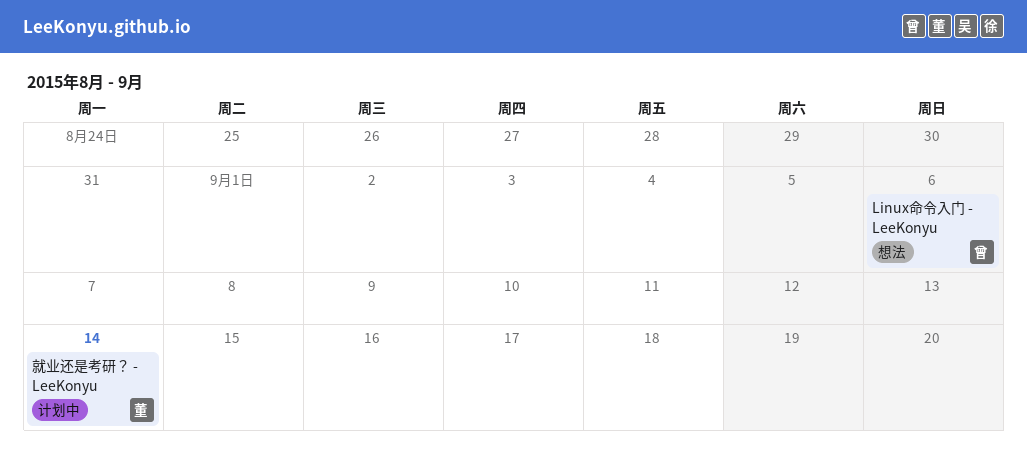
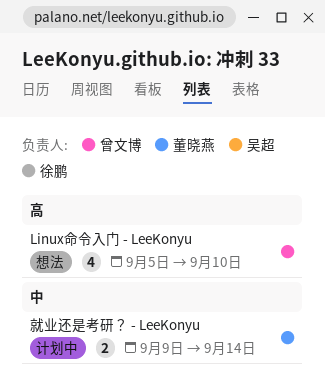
Linux命令入门 - LeeKonyu, due: Sep 6 -> Sep 10

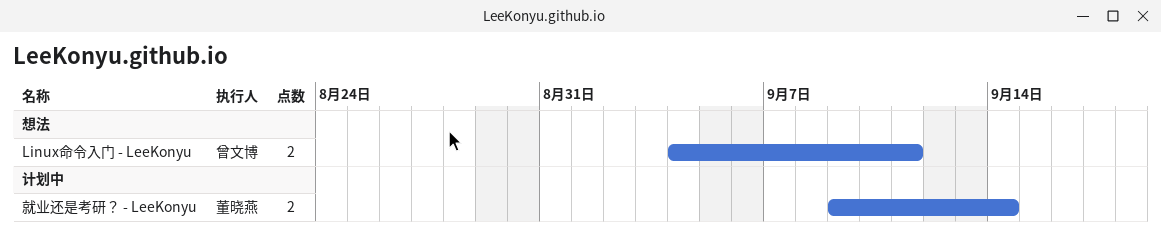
Linux命令入门 - LeeKonyu, estimate: 4 -> 2
Linux命令入门 - LeeKonyu, start: Sep 5 -> Sep 4
Linux命令入门 - LeeKonyu, due: Sep 10 -> Sep 11

